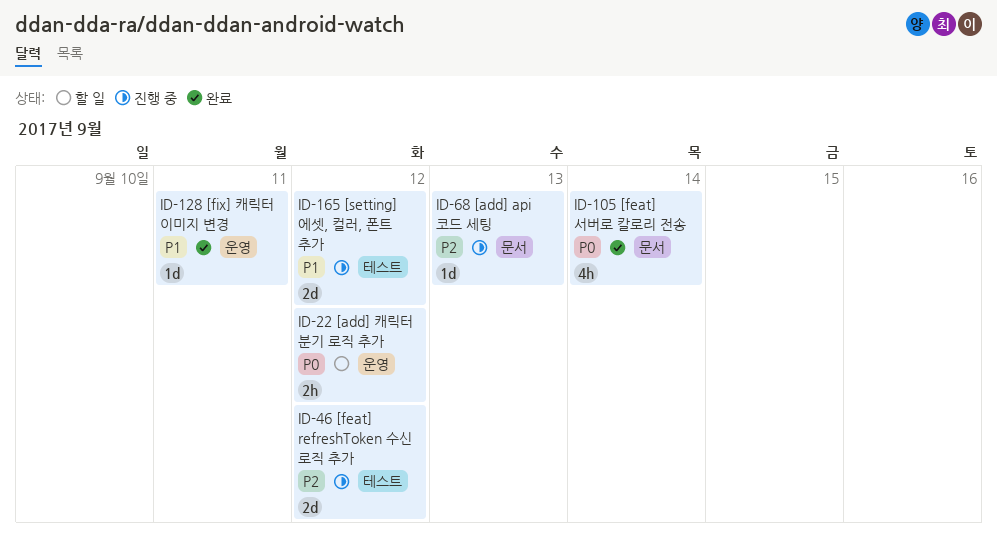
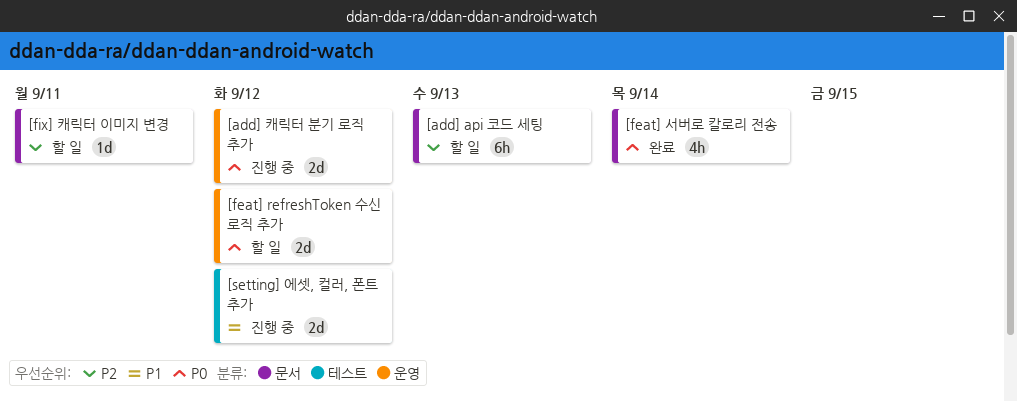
[add] api 코드 세팅, status: 진행 중 -> 할 일
[add] api 코드 세팅, estimate: 1d -> 6h
[add] 캐릭터 분기 로직 추가, status: 할 일 -> 진행 중
[add] 캐릭터 분기 로직 추가, estimate: 2h -> 2d
[feat] refreshToken 수신 로직 추가, status: 진행 중 -> 할 일
[feat] refreshToken 수신 로직 추가, priority: P2 -> P0
[feat] refreshToken 수신 로직 추가, label: 테스트 -> 운영
[fix] 캐릭터 이미지 변경, status: 완료 -> 할 일
[fix] 캐릭터 이미지 변경, priority: P1 -> P2
[fix] 캐릭터 이미지 변경, label: 운영 -> 문서

